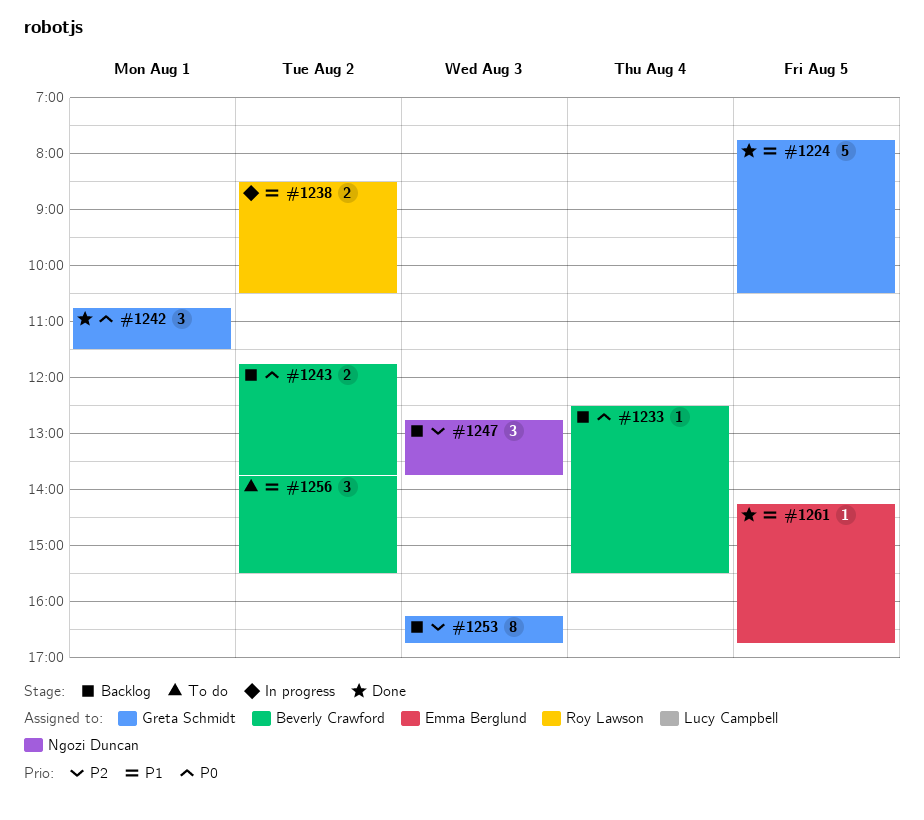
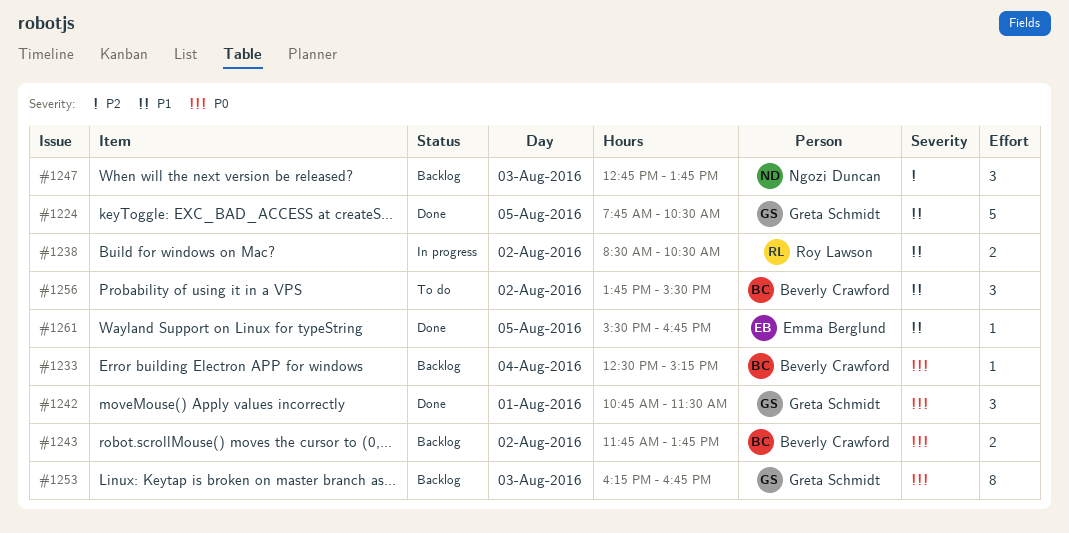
#1233, ends: 15:30 -> 15:15
#1253, priority: P2 -> P0
#1261, begins: 14:15 -> 15:30

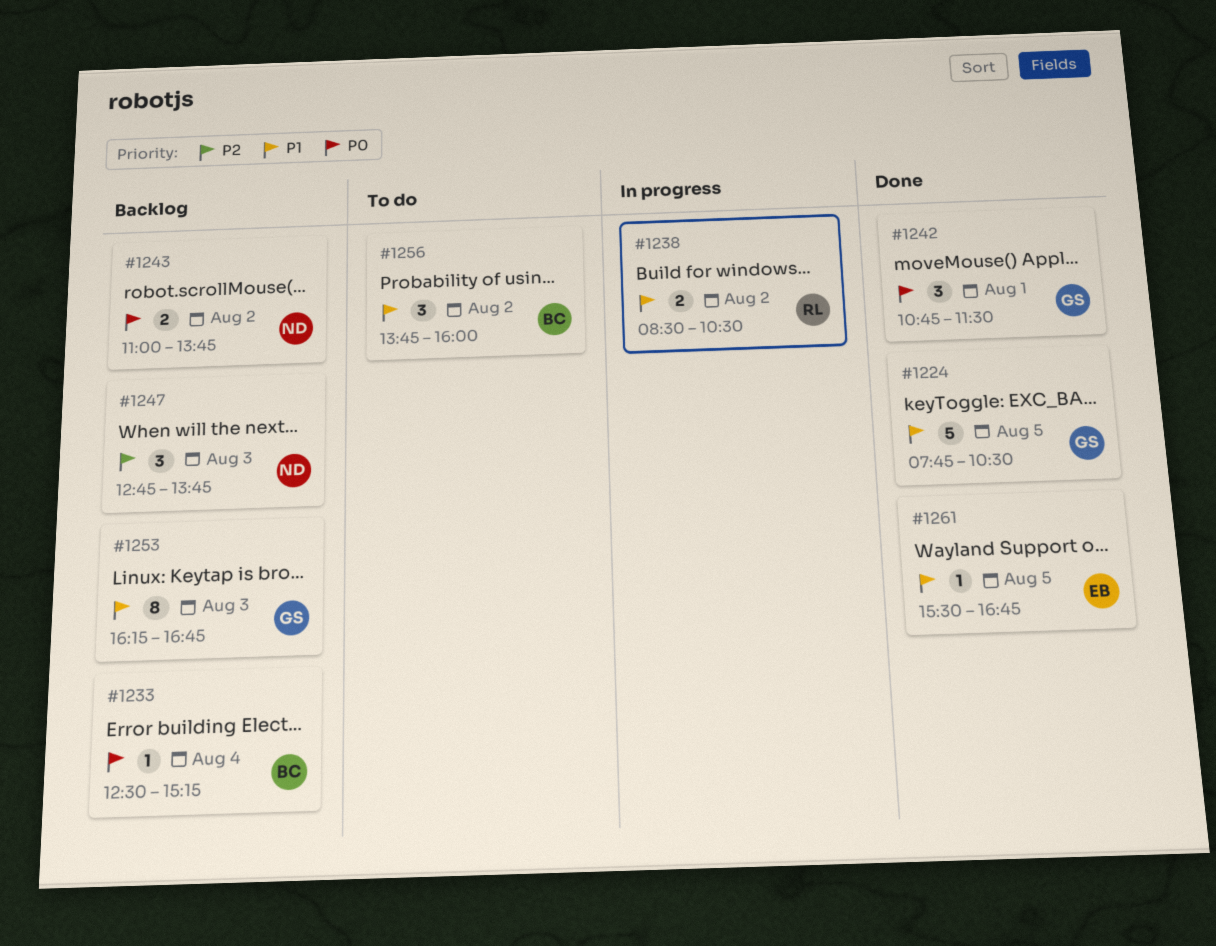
#1243, owner: Beverly Crawford -> Ngozi Duncan
#1243, begins: 11:45 -> 11:00
#1253, priority: P0 -> P1
#1256, ends: 15:30 -> 16:00

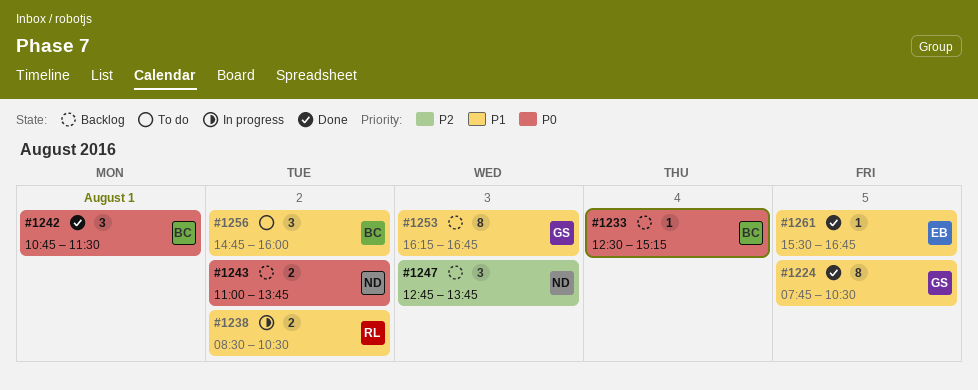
#1224, estimate: 5 -> 8
#1242, owner: GS -> BC
#1256, begins: 13:45 -> 14:45

